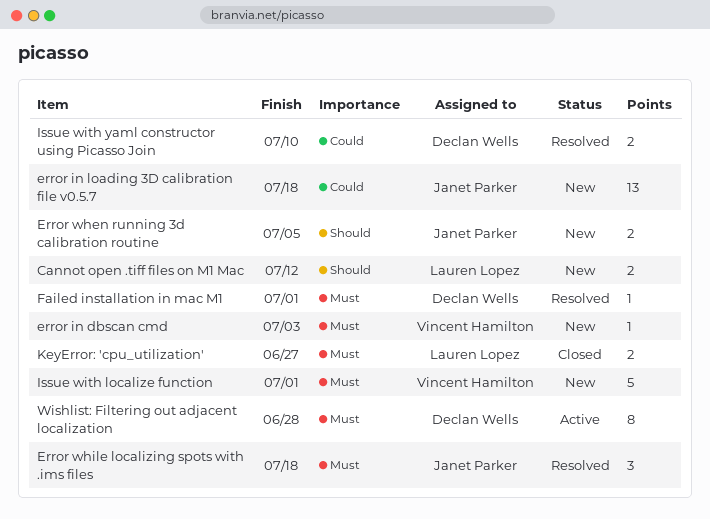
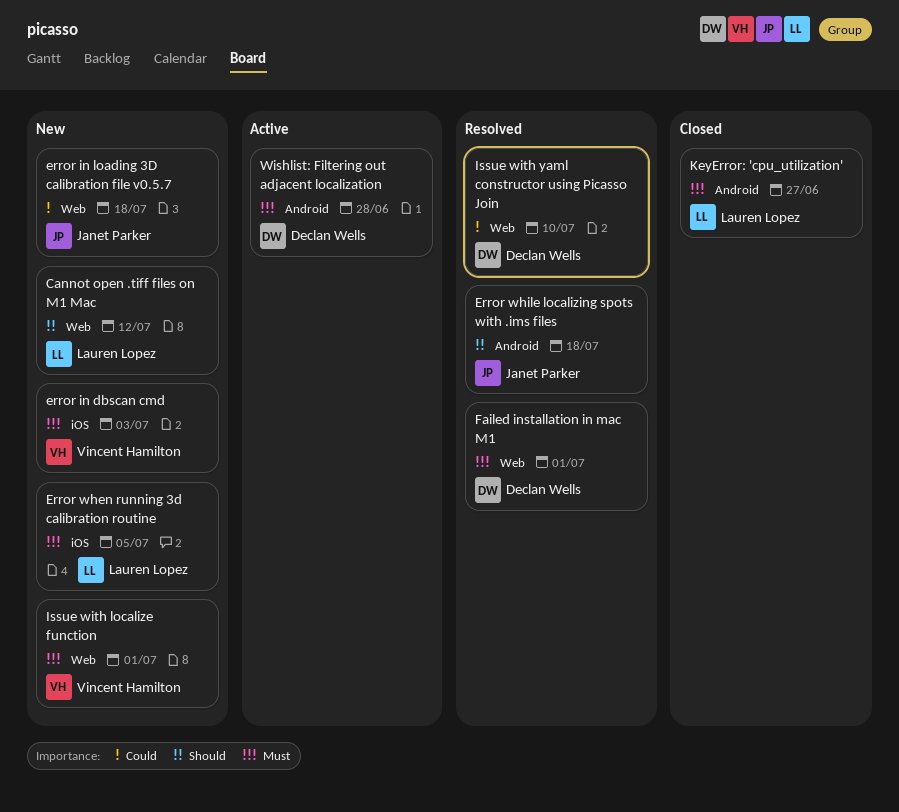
Error when running 3d calibration routine, owner: Janet Parker -> Lauren Lopez
Error when running 3d calibration routine, priority: Should -> Must
Error while localizing spots with .ims files, priority: Must -> Should

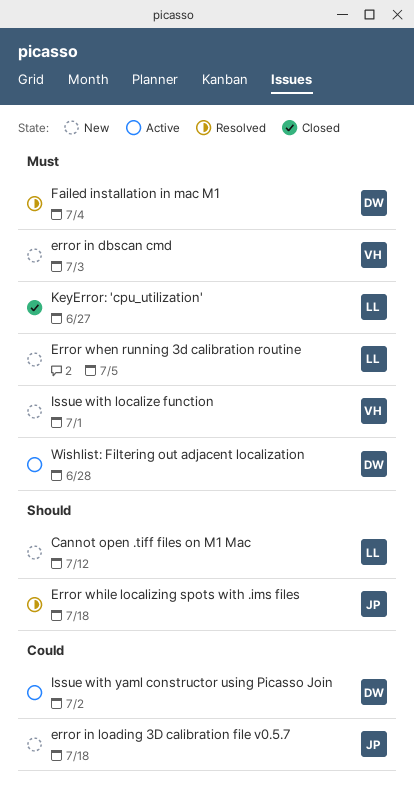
Failed installation in mac M1, due: Jul 1 -> Jul 4
Issue with yaml constructor using Picasso Join, status: Resolved -> Active
Issue with yaml constructor using Picasso Join, due: Jul 10 -> Jul 2

